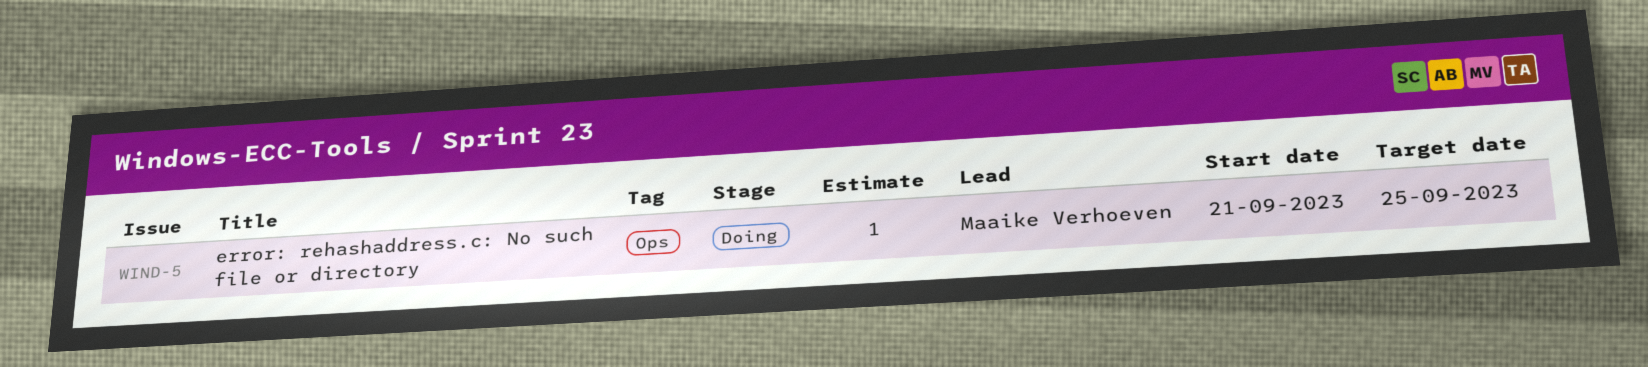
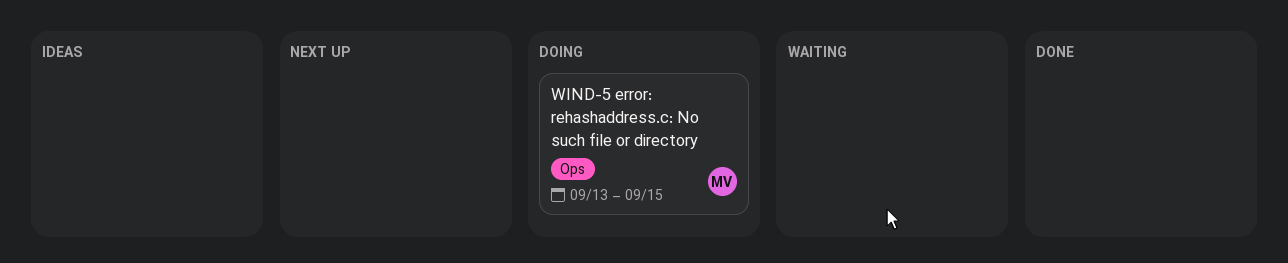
WIND-5, start: Sep 21 -> Sep 13
WIND-5, due: Sep 25 -> Sep 15

